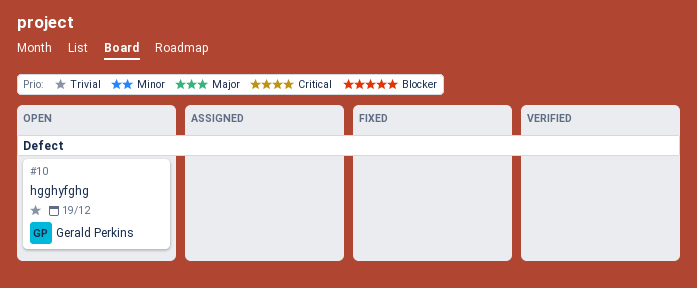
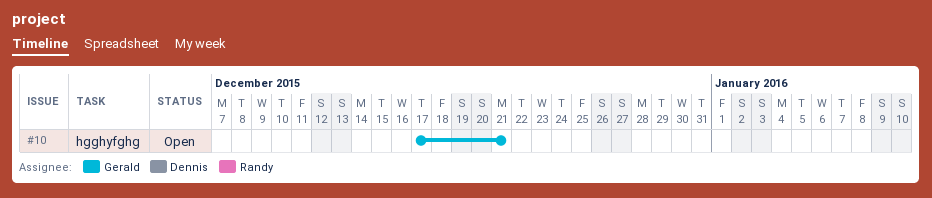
#10, due: Dec 19 -> Dec 21

